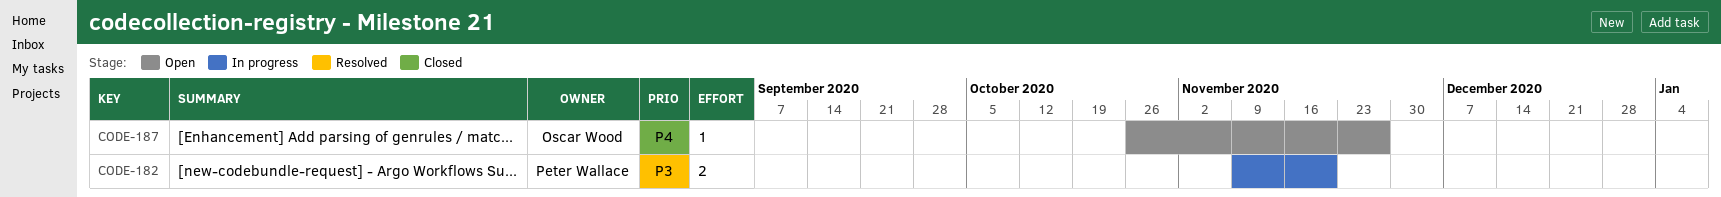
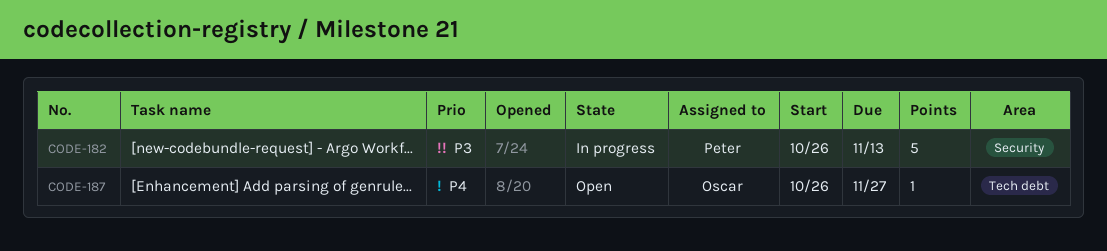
CODE-182, estimate: 2 -> 5
CODE-182, start: Nov 9 -> Oct 26
CODE-182, due: Nov 20 -> Nov 13

